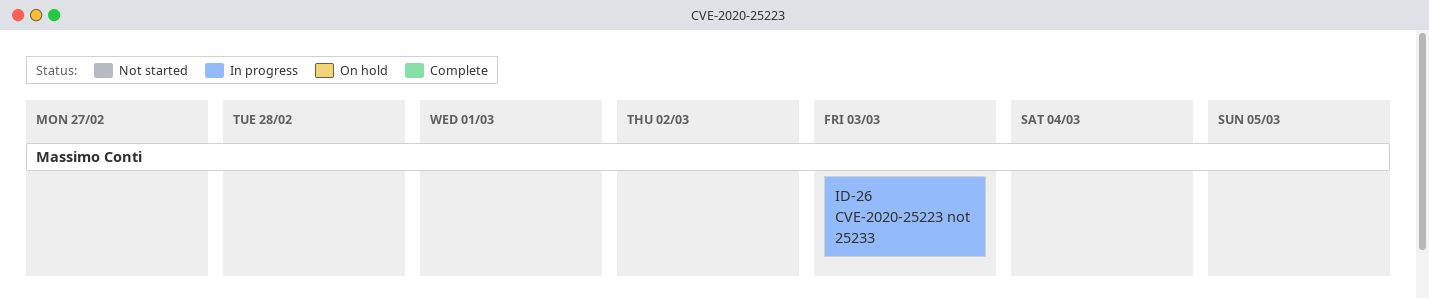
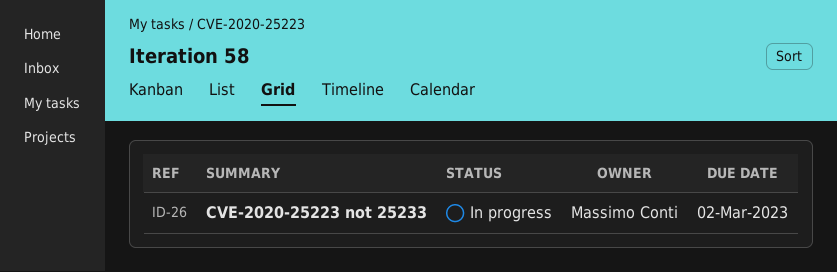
ID-26, due: Mar 3 -> Mar 2

